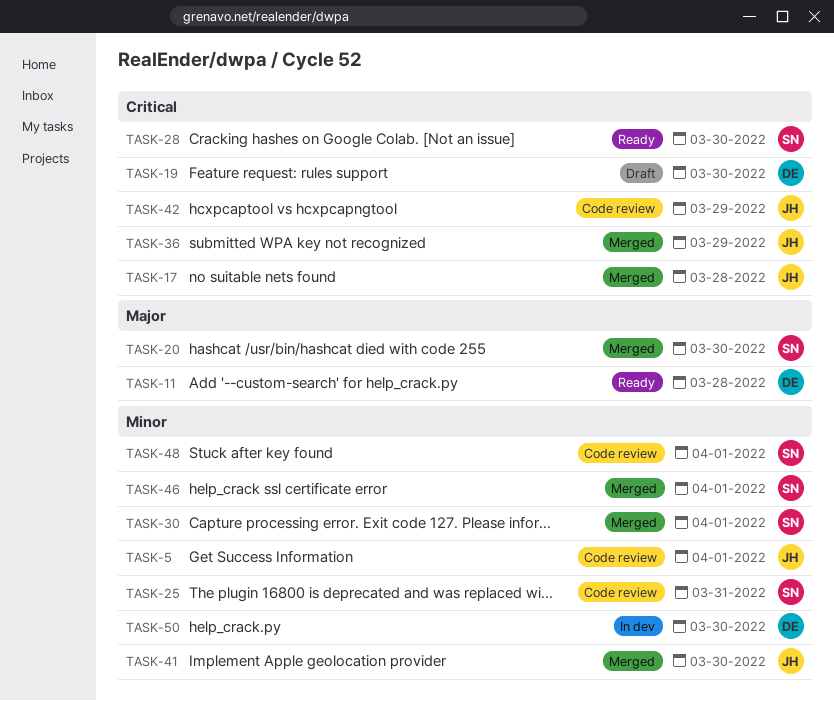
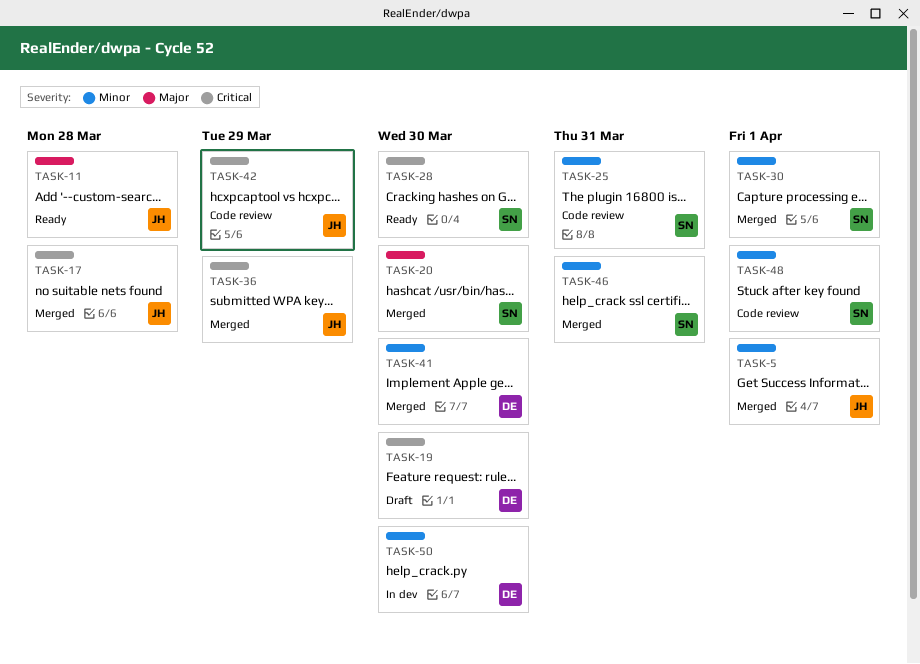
TASK-5, status: Code review -> Merged
TASK-11, owner: DE -> JH
TASK-41, owner: JH -> DE
TASK-46, due: Apr 1 -> Mar 31

